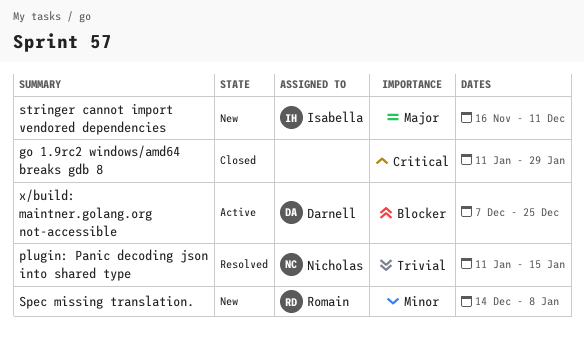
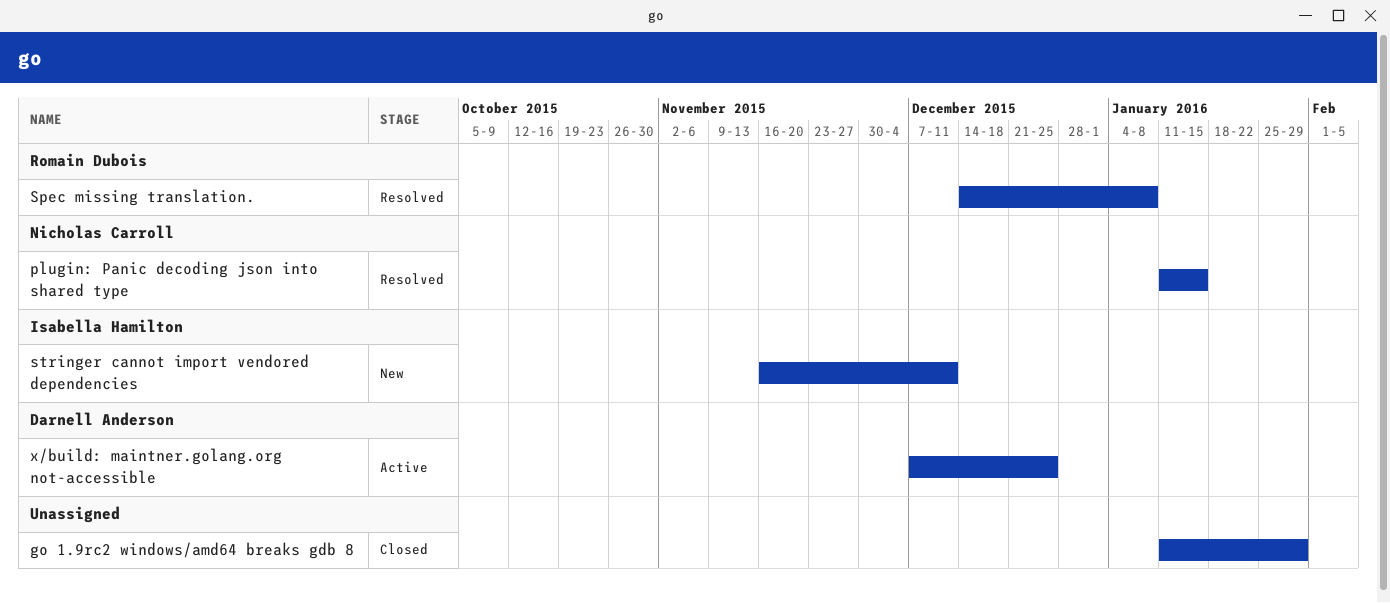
Spec missing translation., status: New -> Resolved

